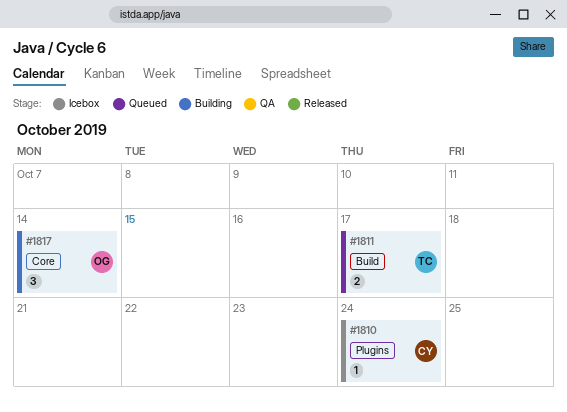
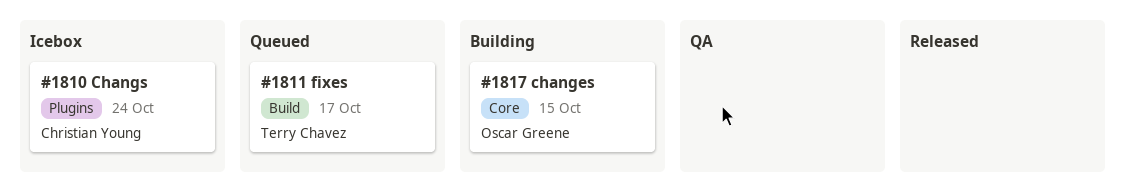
#1817, due: Oct 14 -> Oct 15

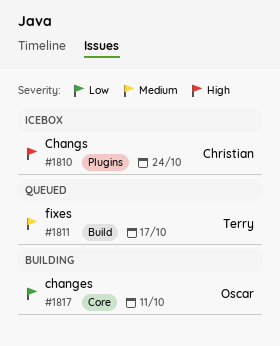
#1817, due: Oct 15 -> Oct 11

